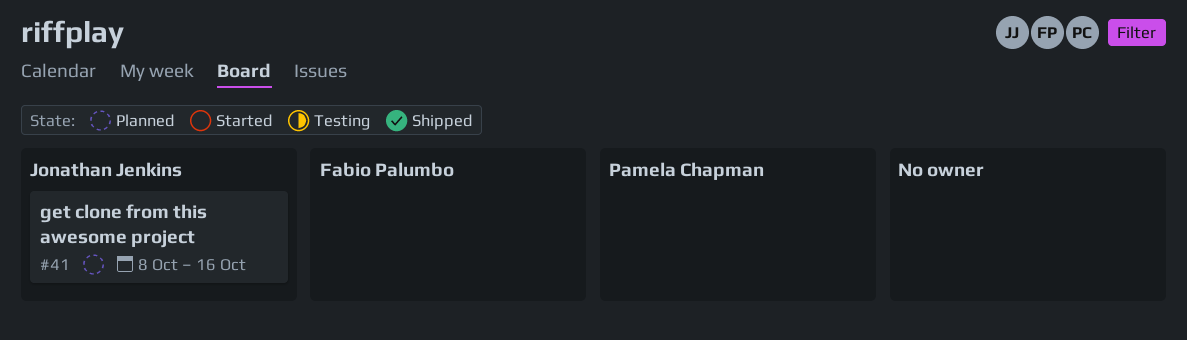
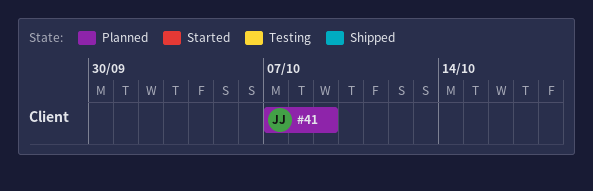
#41, start: Oct 8 -> Oct 7
#41, due: Oct 16 -> Oct 9

